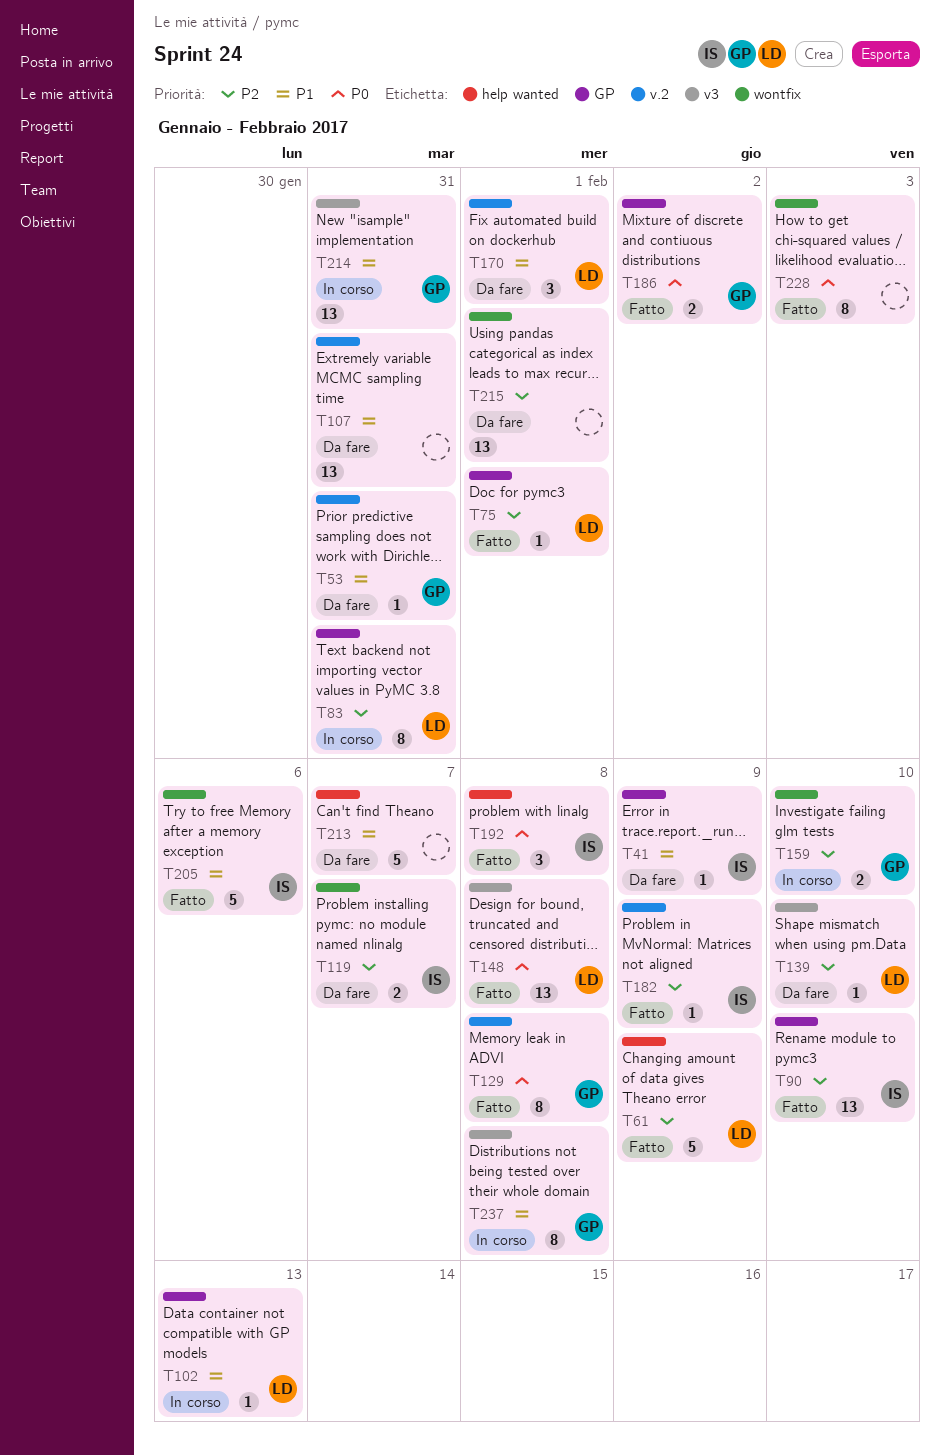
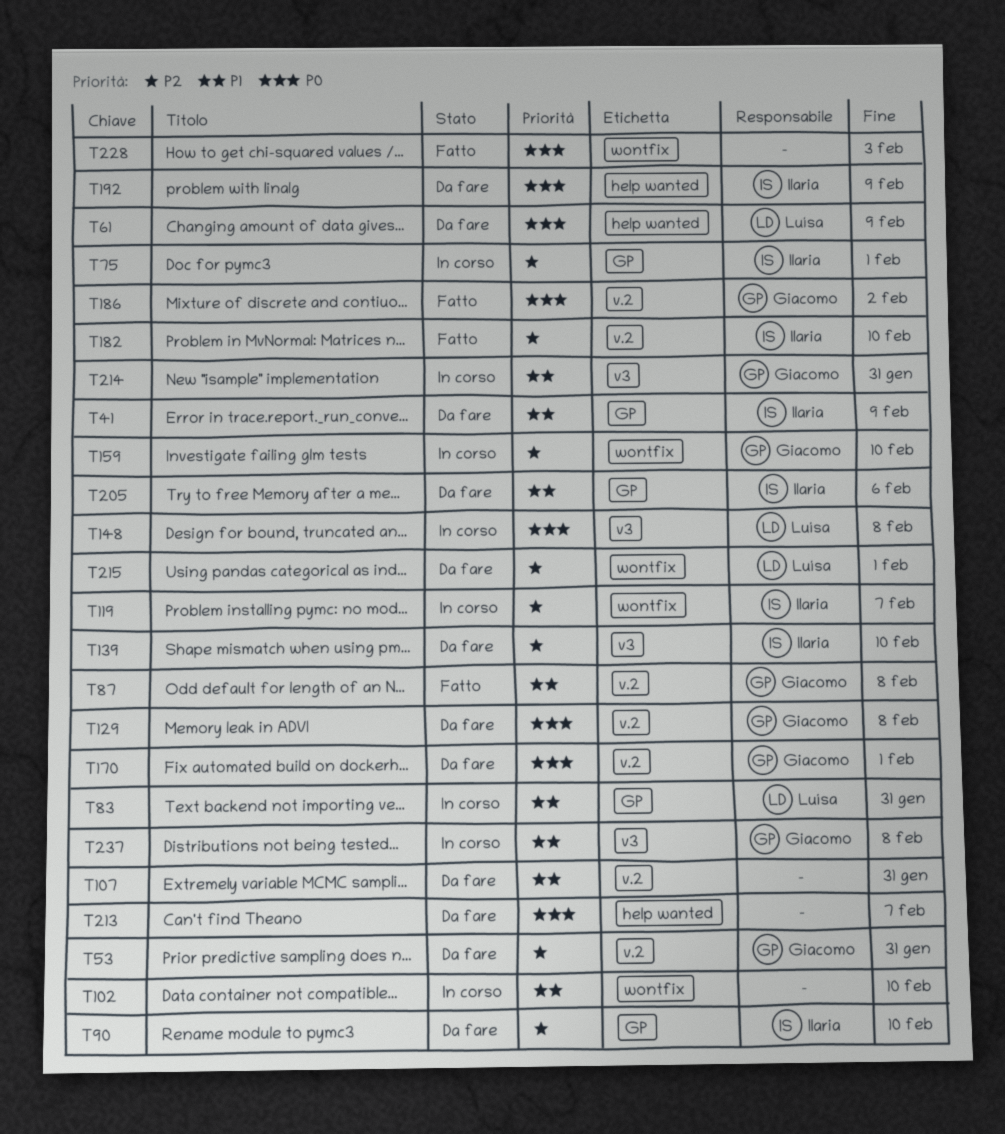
T53, priority: P1 -> P2
T61, status: Fatto -> Da fare
T61, priority: P2 -> P0
T75, status: Fatto -> In corso
T75, owner: Luísa -> Ilaria
T83, priority: P2 -> P1
T87: none -> present
T90, status: Fatto -> Da fare
T102, owner: Luísa -> none
T102, label: GP -> wontfix
T102, due: Feb 13 -> Feb 10
T119, status: Da fare -> In corso
T129, status: Fatto -> Da fare
T139, owner: Luísa -> Ilaria
T148, status: Fatto -> In corso
T170, owner: Luísa -> Giacomo
T170, priority: P1 -> P0
T182, due: Feb 9 -> Feb 10
T186, label: GP -> v.2
T192, status: Fatto -> Da fare
T192, due: Feb 8 -> Feb 9
T205, status: Fatto -> Da fare
T205, label: wontfix -> GP
T213, priority: P1 -> P0
T215, owner: none -> Luísa

